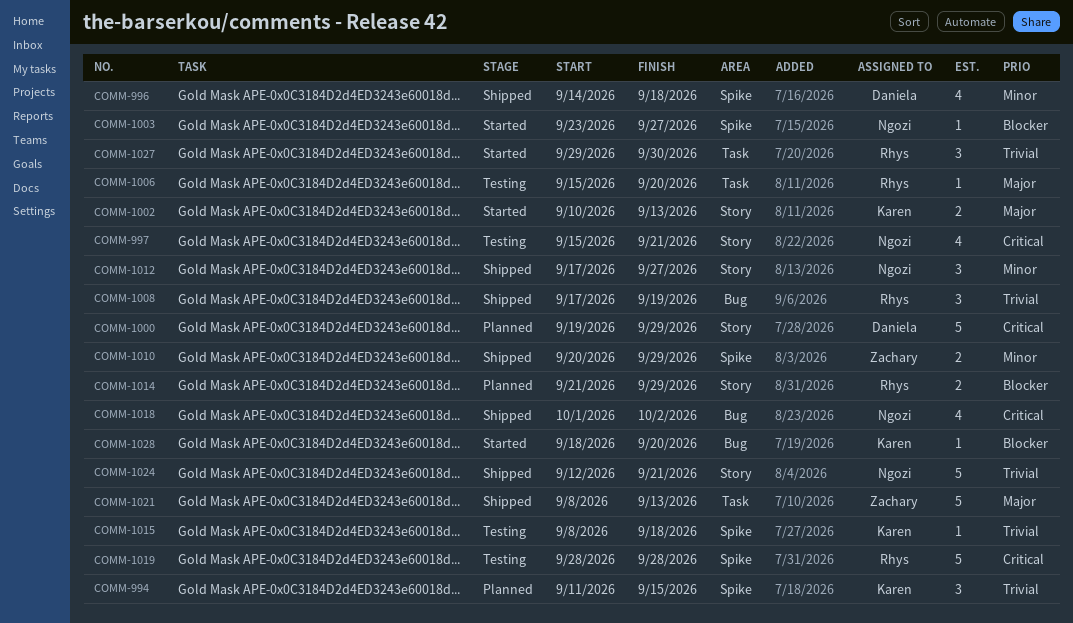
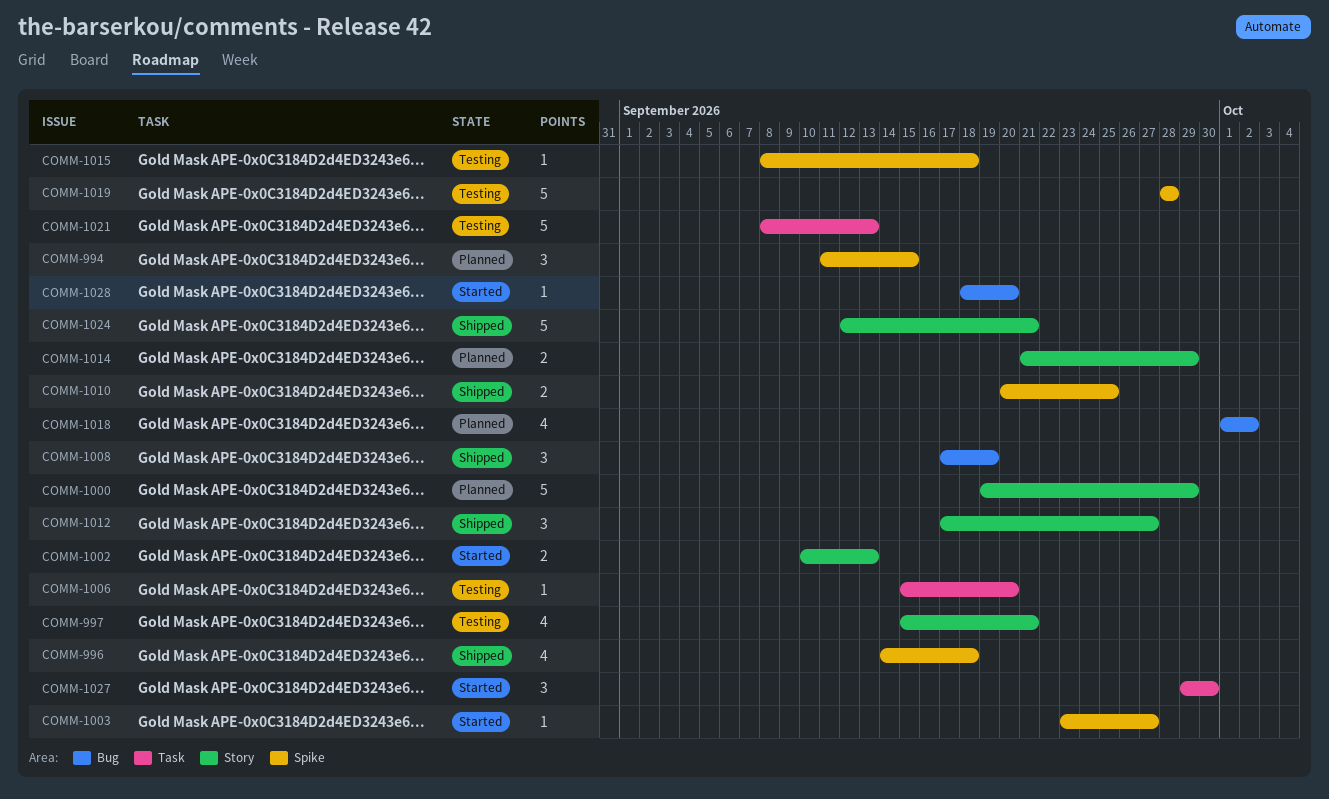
COMM-1010, due: Sep 29 -> Sep 25
COMM-1018, status: Shipped -> Planned
COMM-1021, status: Shipped -> Testing

